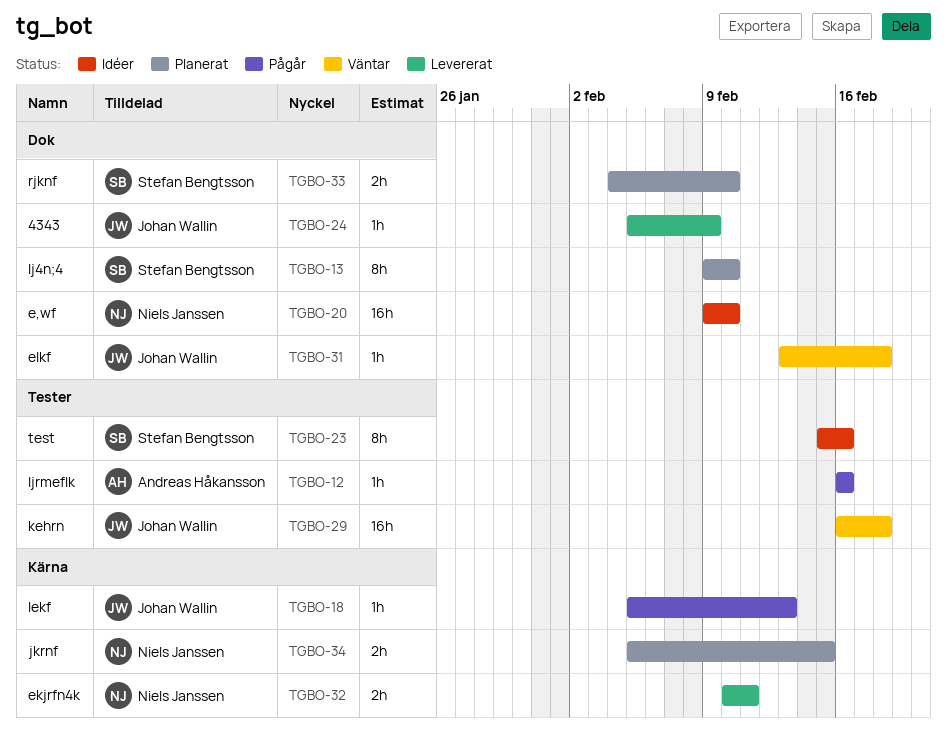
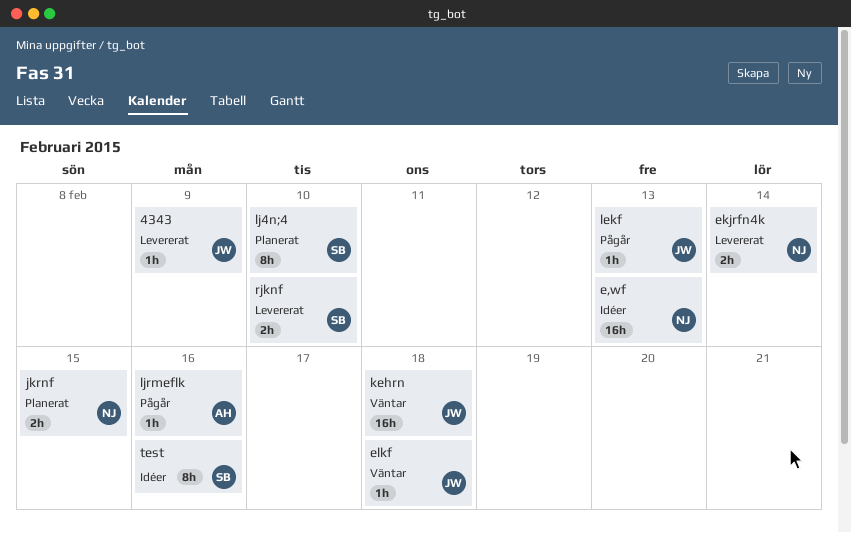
e,wf, due: Feb 10 -> Feb 13
ekjrfn4k, due: Feb 11 -> Feb 14
rjknf, status: Planerat -> Levererat

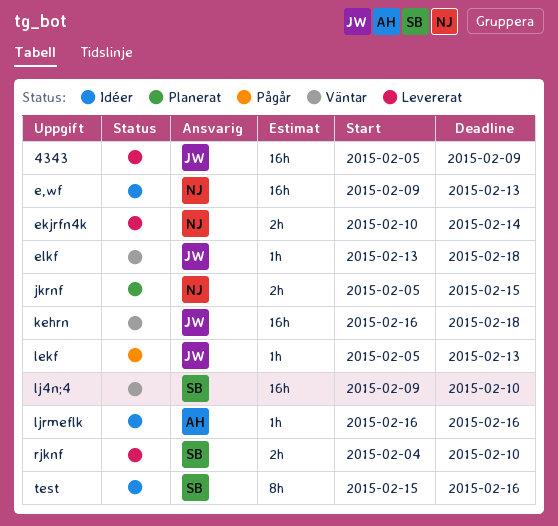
4343, estimate: 1h -> 16h
lj4n;4, status: Planerat -> Väntar
lj4n;4, estimate: 8h -> 16h
ljrmeflk, status: Pågår -> Idéer

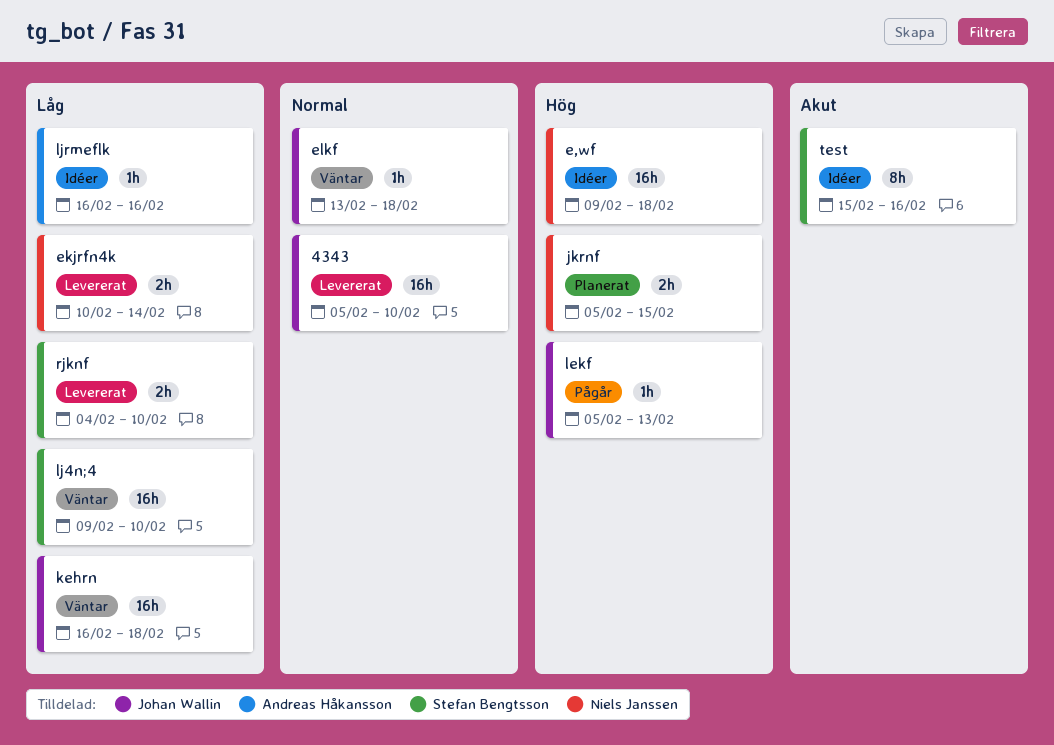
4343, due: Feb 9 -> Feb 10
e,wf, due: Feb 13 -> Feb 18

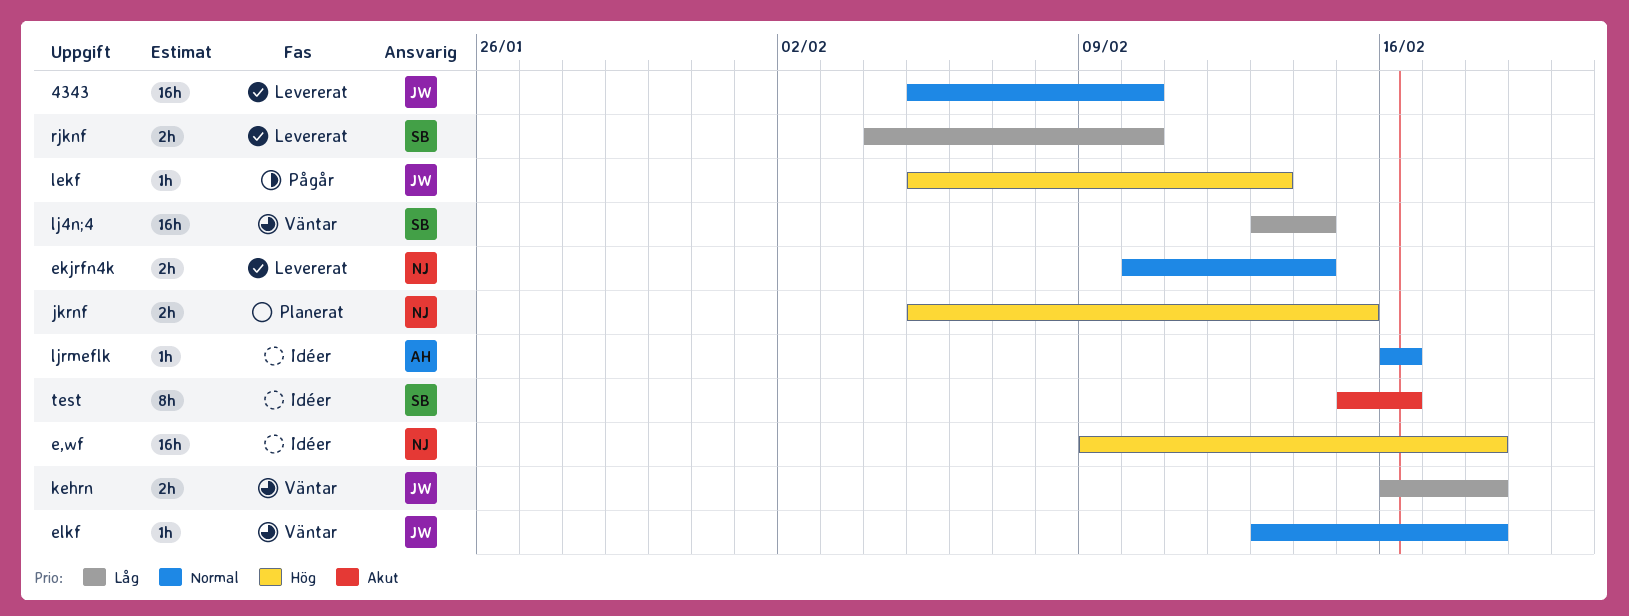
ekjrfn4k, priority: Låg -> Normal
kehrn, estimate: 16h -> 2h
lj4n;4, start: Feb 9 -> Feb 13
lj4n;4, due: Feb 10 -> Feb 14
ljrmeflk, priority: Låg -> Normal

